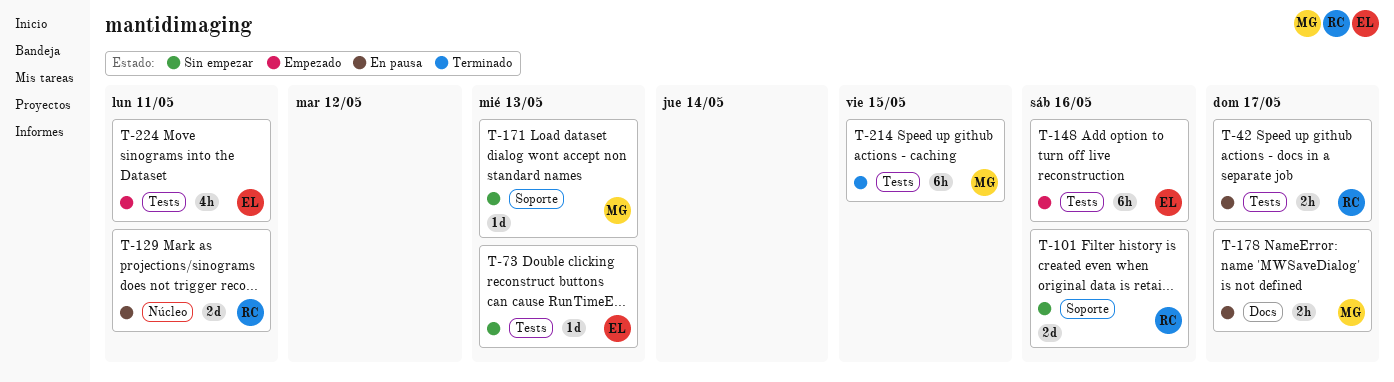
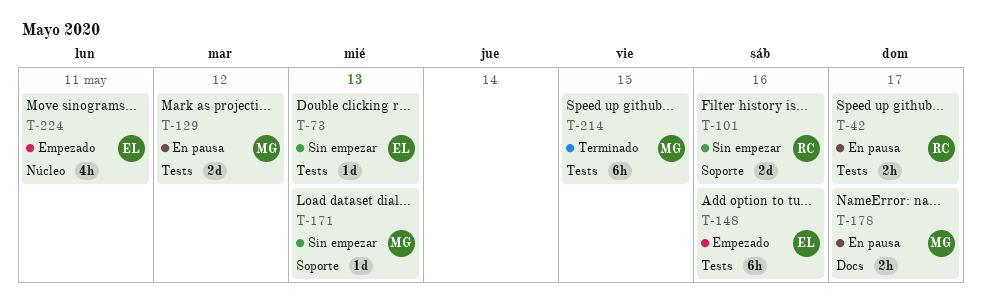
T-129, owner: RC -> MG
T-129, label: Núcleo -> Tests
T-129, due: May 11 -> May 12
T-224, label: Tests -> Núcleo

